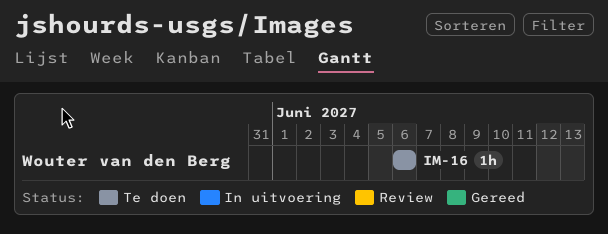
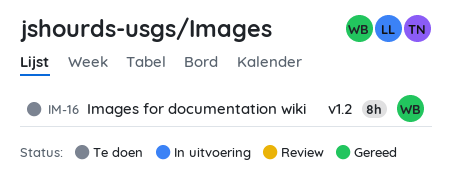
IM-16, estimate: 1h -> 8h

